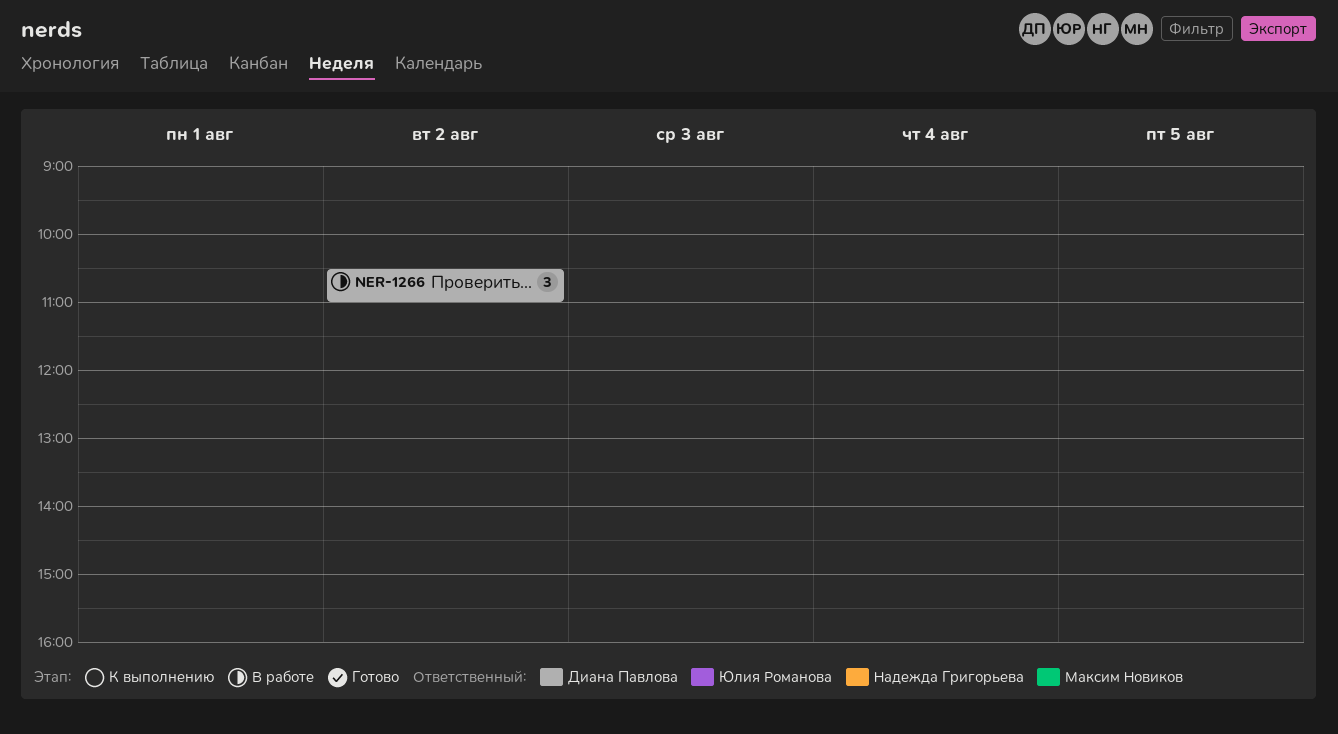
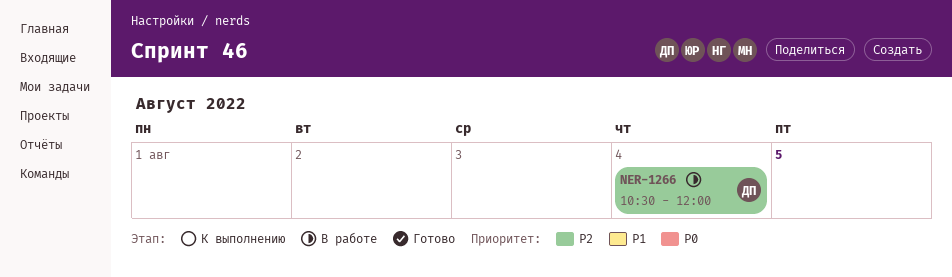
NER-1266, day: Aug 2 -> Aug 4
NER-1266, ends: 11:00 -> 12:00

